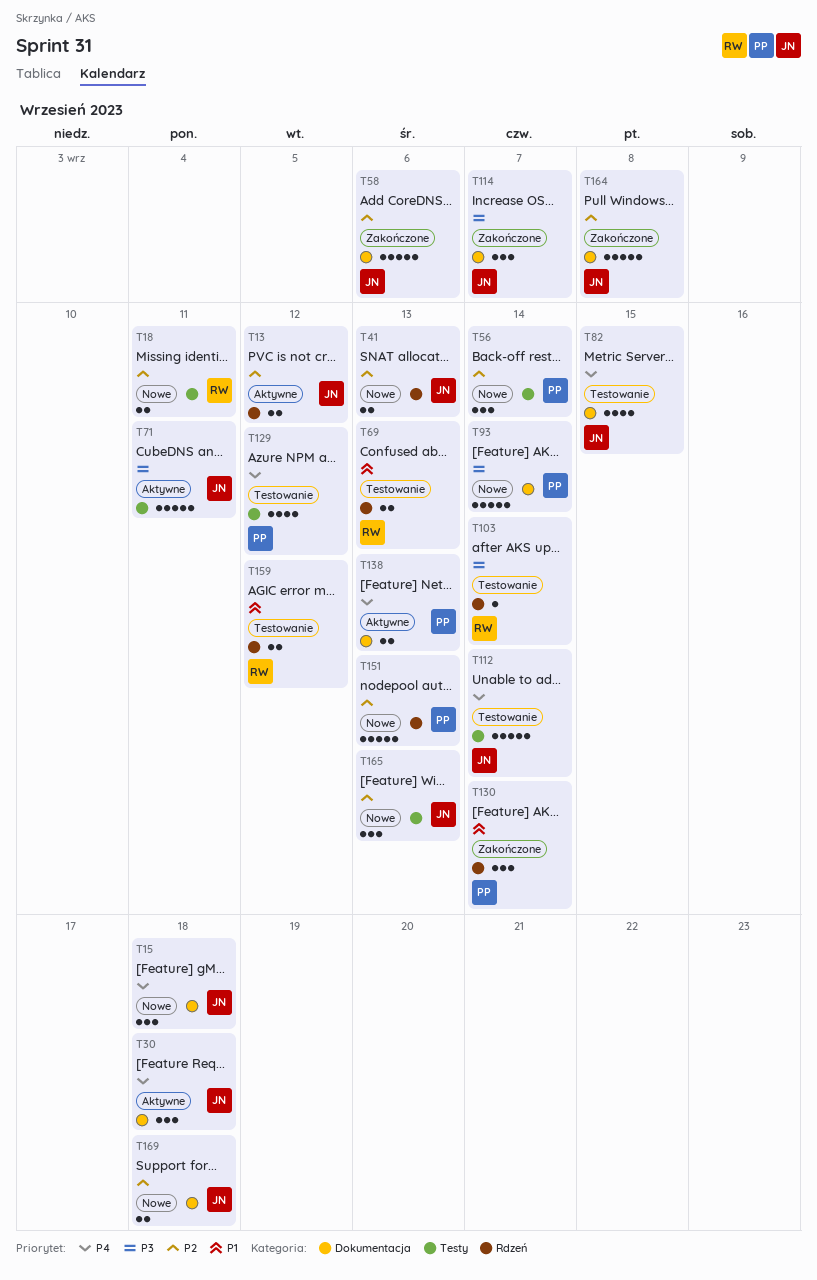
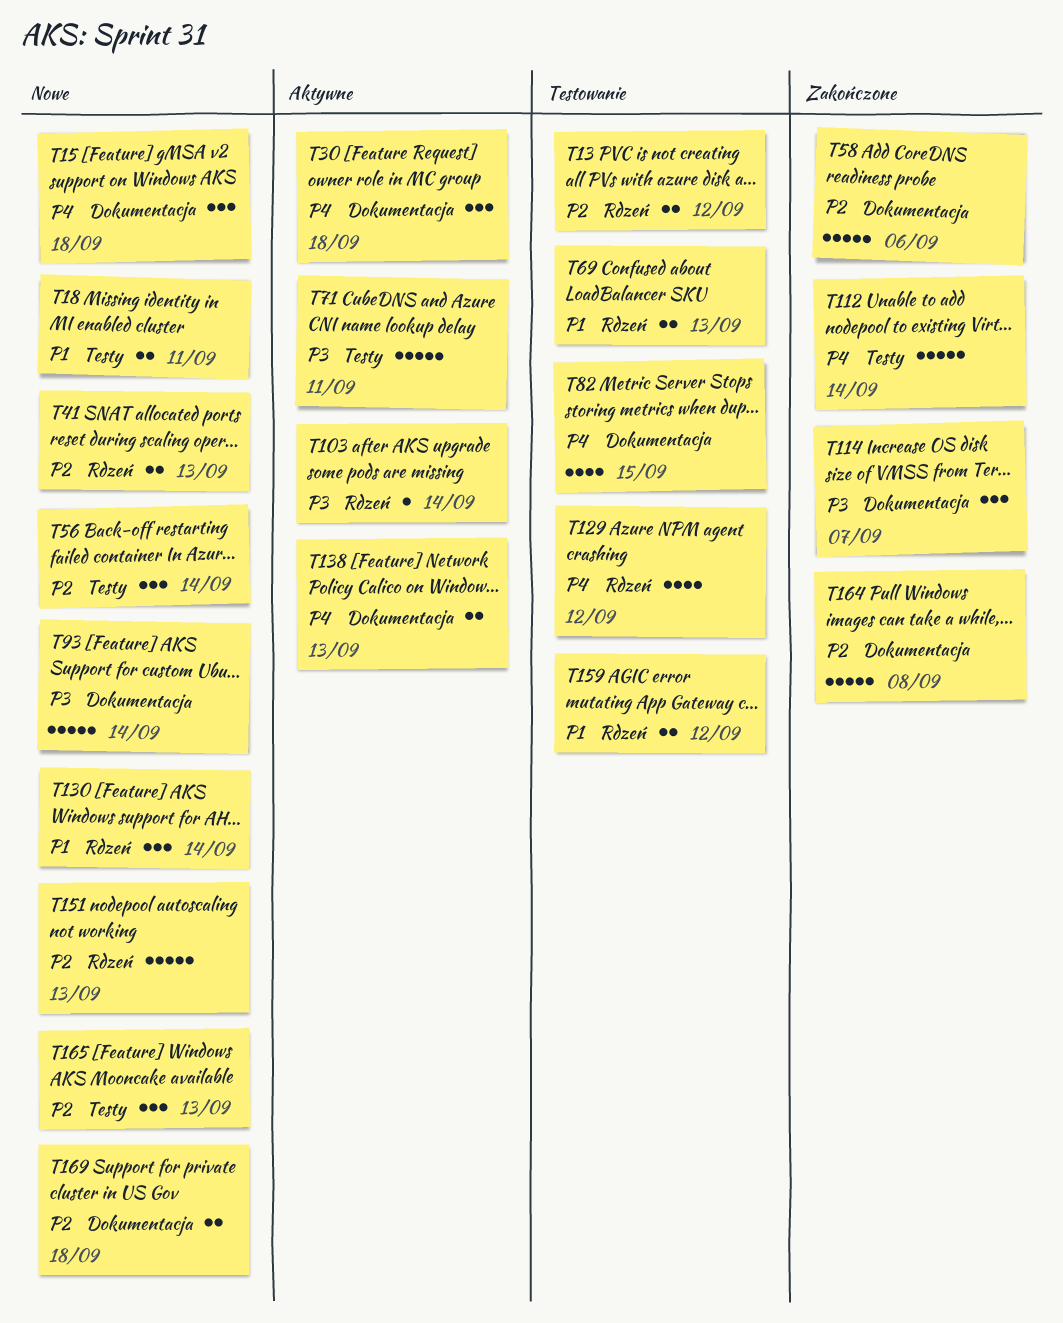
T13, status: Aktywne -> Testowanie
T18, priority: P2 -> P1
T103, status: Testowanie -> Aktywne
T112, status: Testowanie -> Zakończone
T129, label: Testy -> Rdzeń
T130, status: Zakończone -> Nowe

